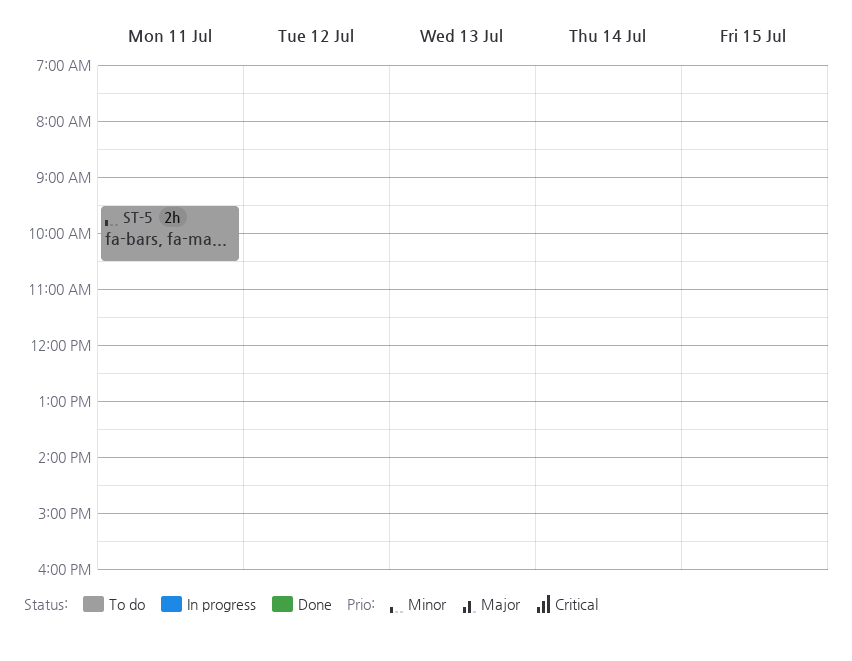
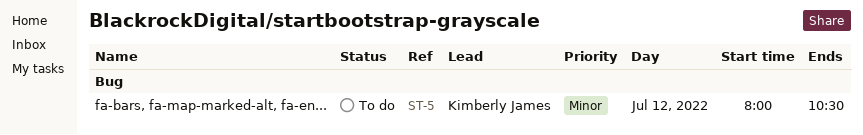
ST-5, day: Jul 11 -> Jul 12
ST-5, begins: 09:30 -> 08:00

